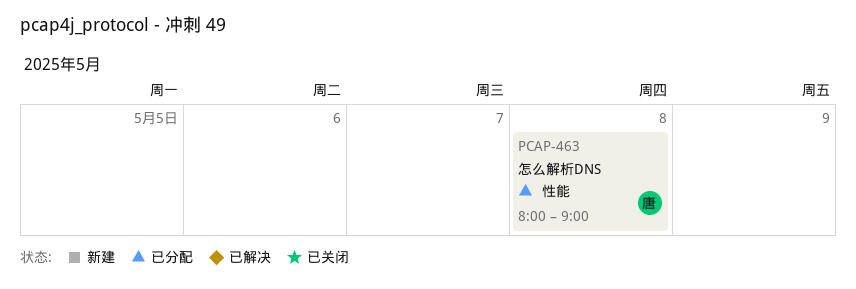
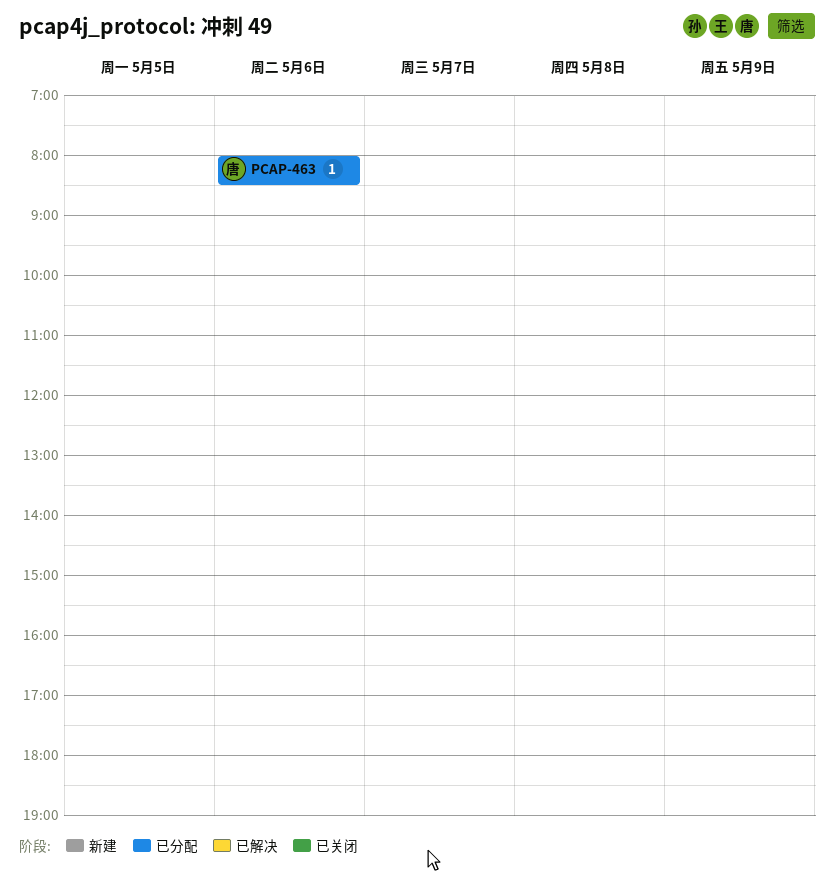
PCAP-463, day: May 8 -> May 6
PCAP-463, ends: 09:00 -> 08:30

